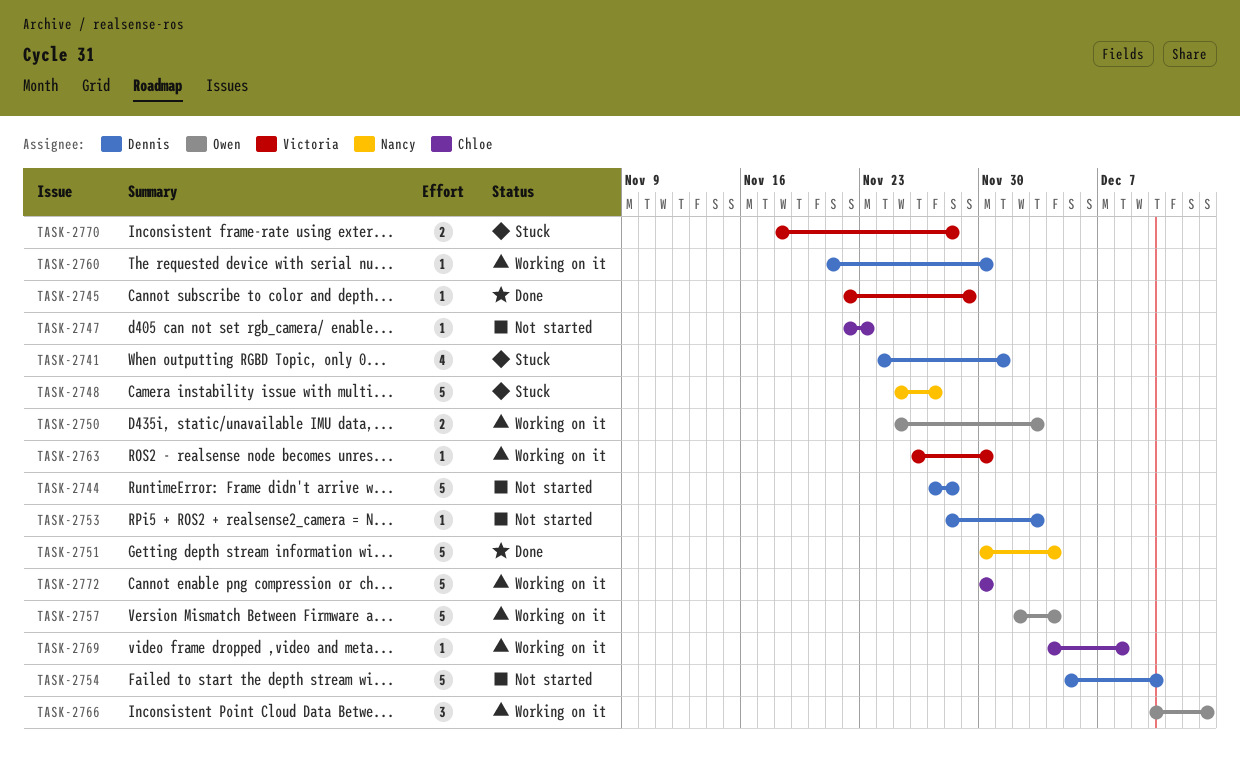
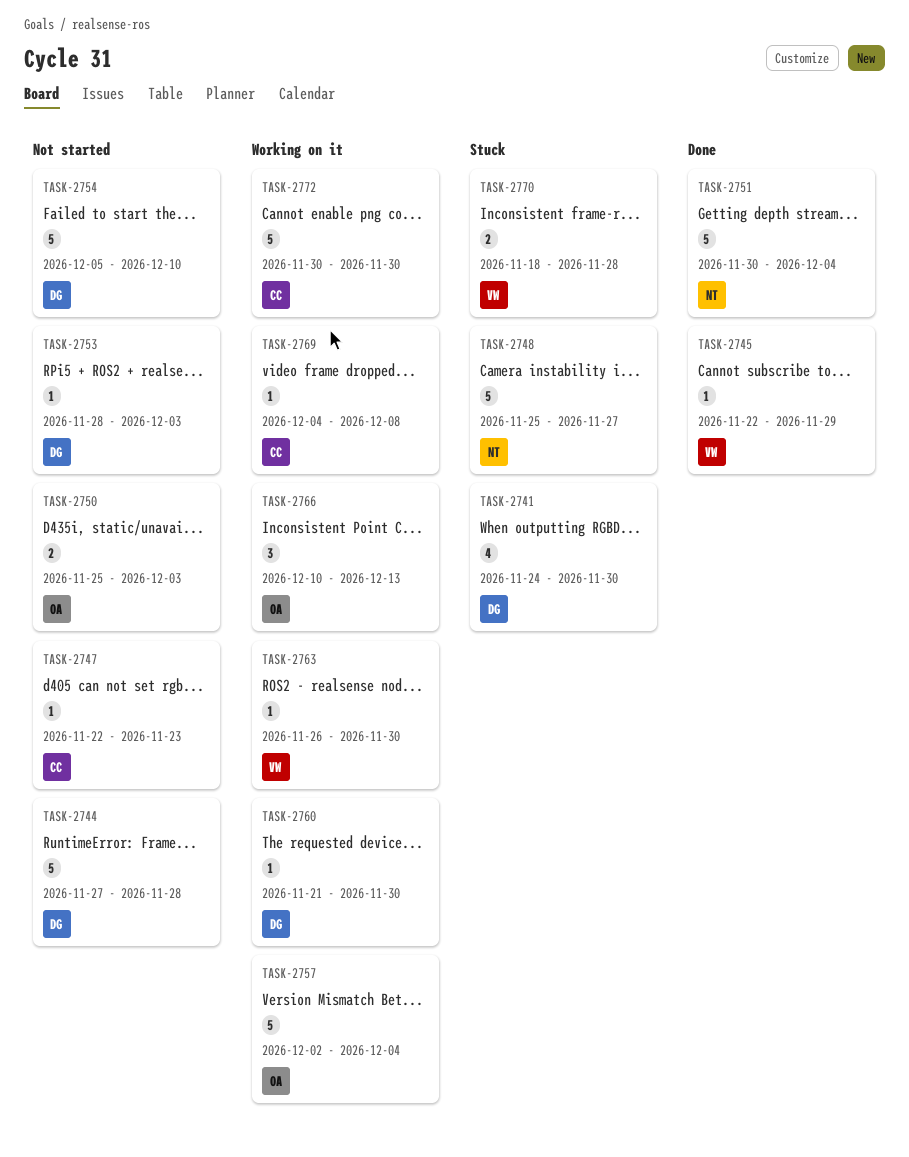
TASK-2741, due: Dec 1 -> Nov 30
TASK-2750, status: Working on it -> Not started

